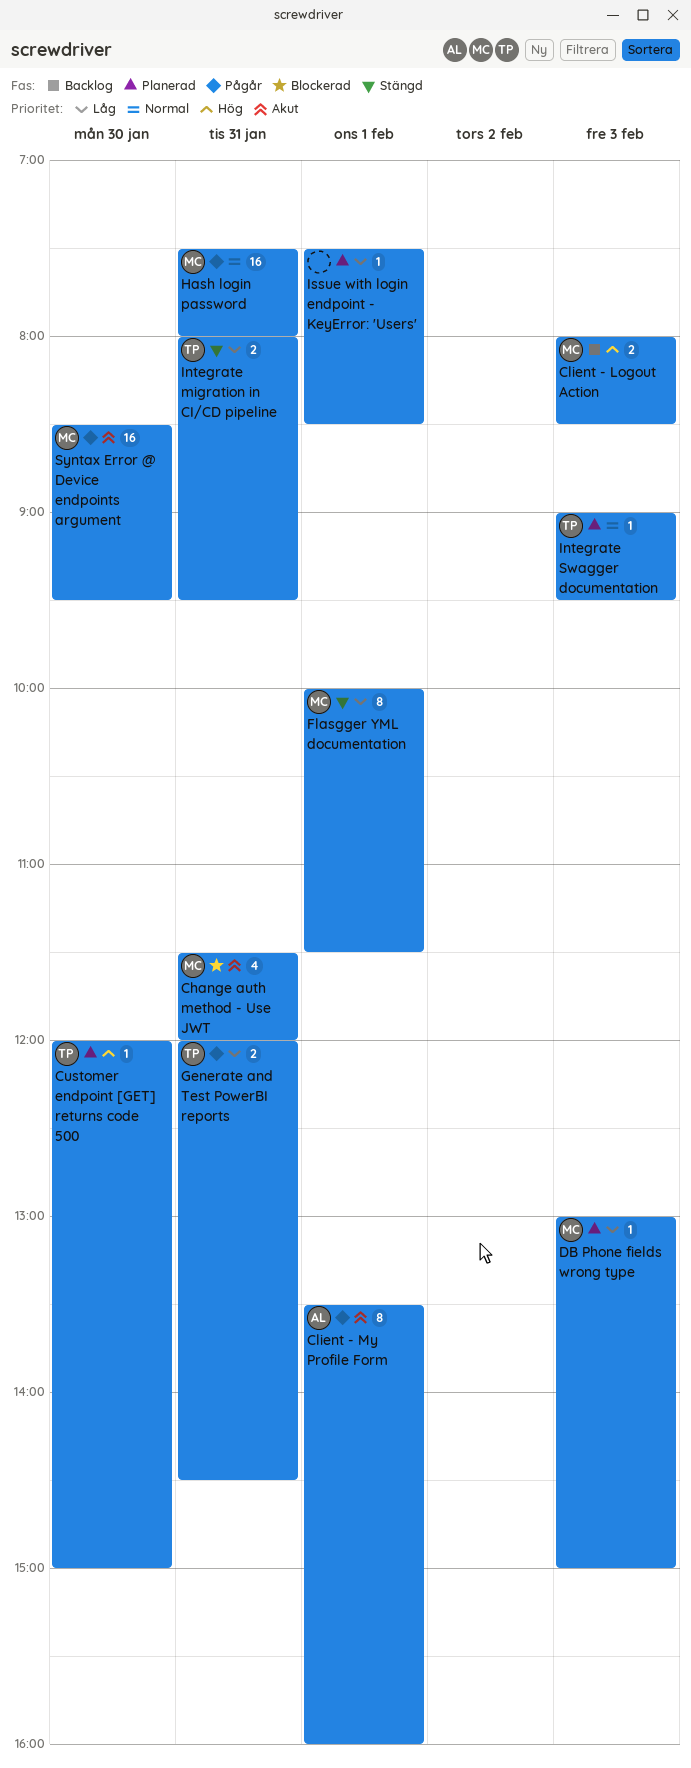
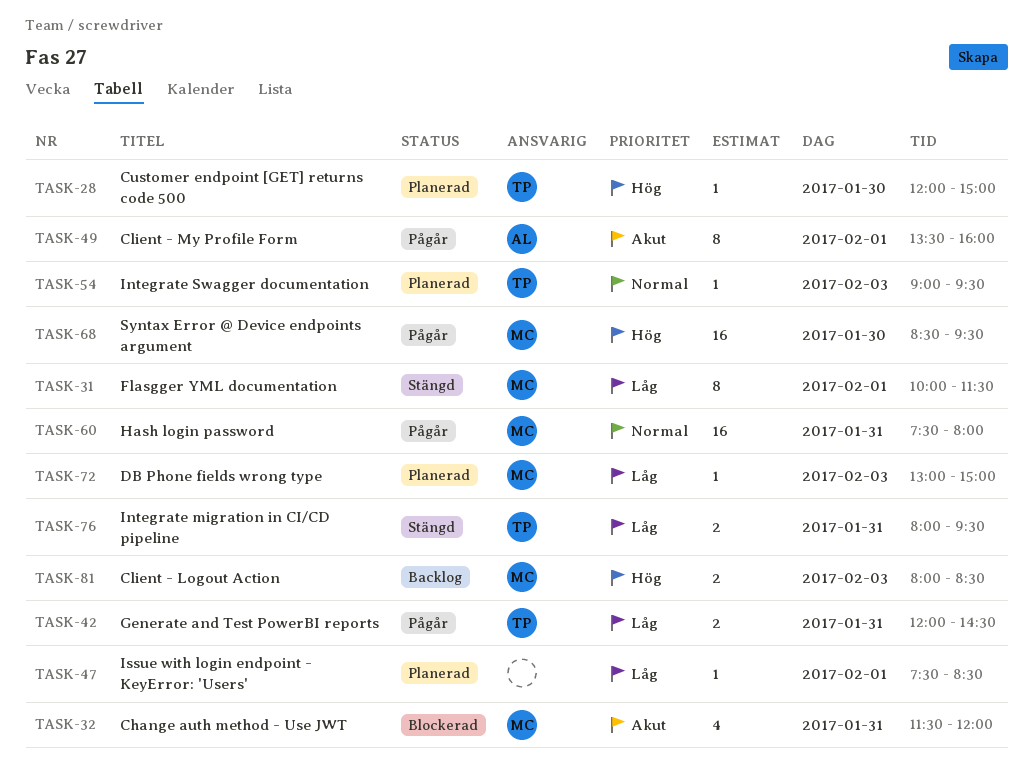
Syntax Error @ Device endpoints argument, priority: Akut -> Hög

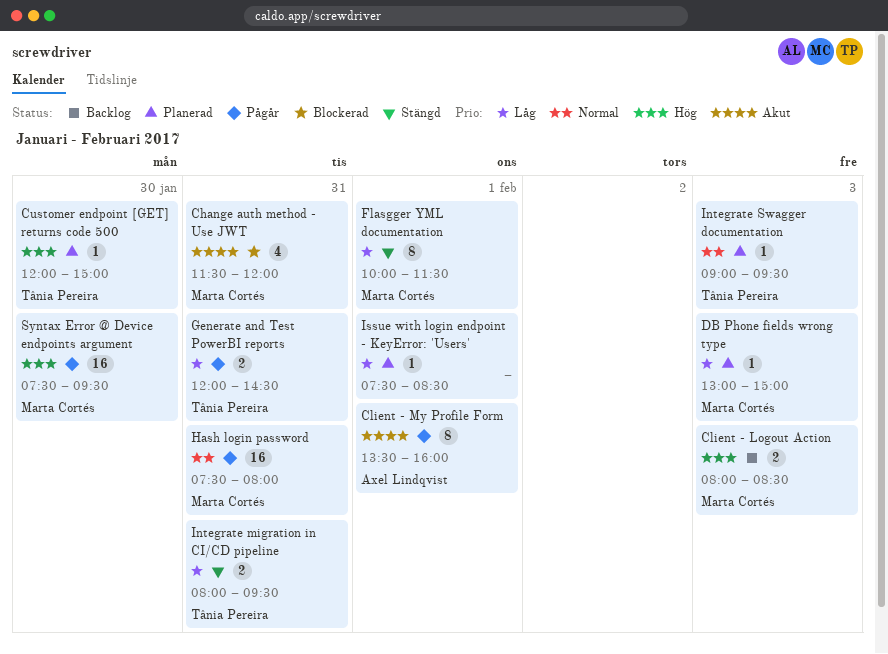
Syntax Error @ Device endpoints argument, begins: 08:30 -> 07:30

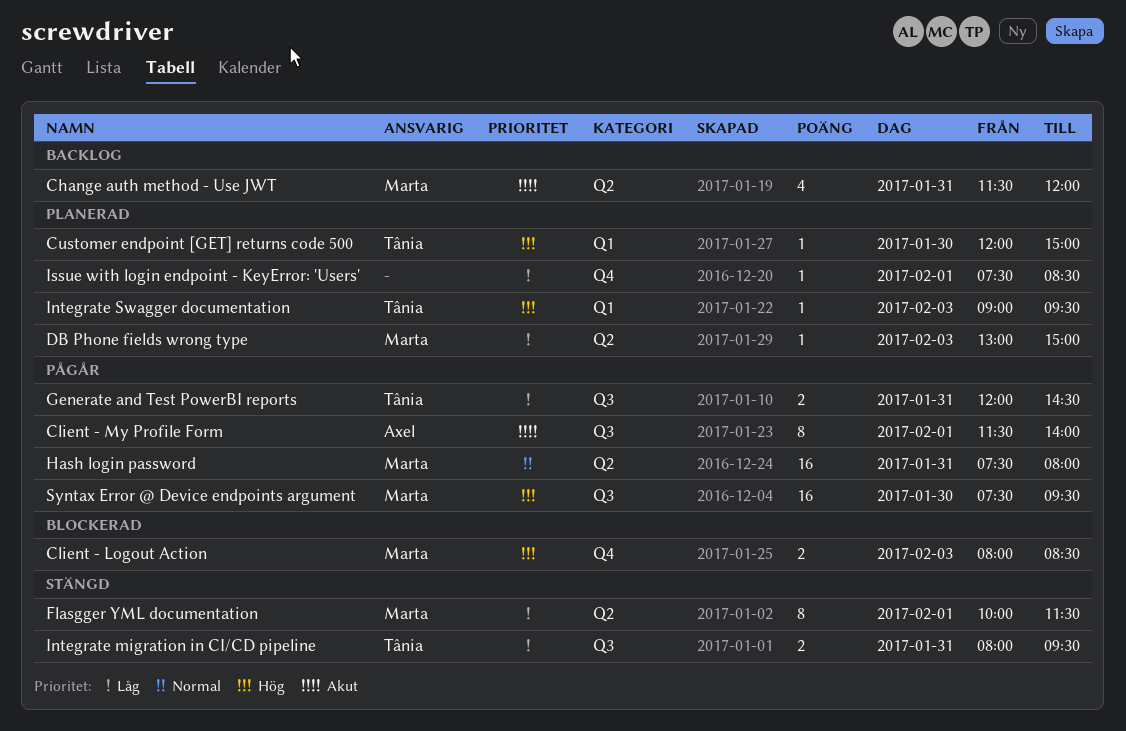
Change auth method - Use JWT, status: Blockerad -> Backlog
Client - Logout Action, status: Backlog -> Blockerad
Client - My Profile Form, begins: 13:30 -> 11:30
Client - My Profile Form, ends: 16:00 -> 14:00
Integrate Swagger documentation, priority: Normal -> Hög

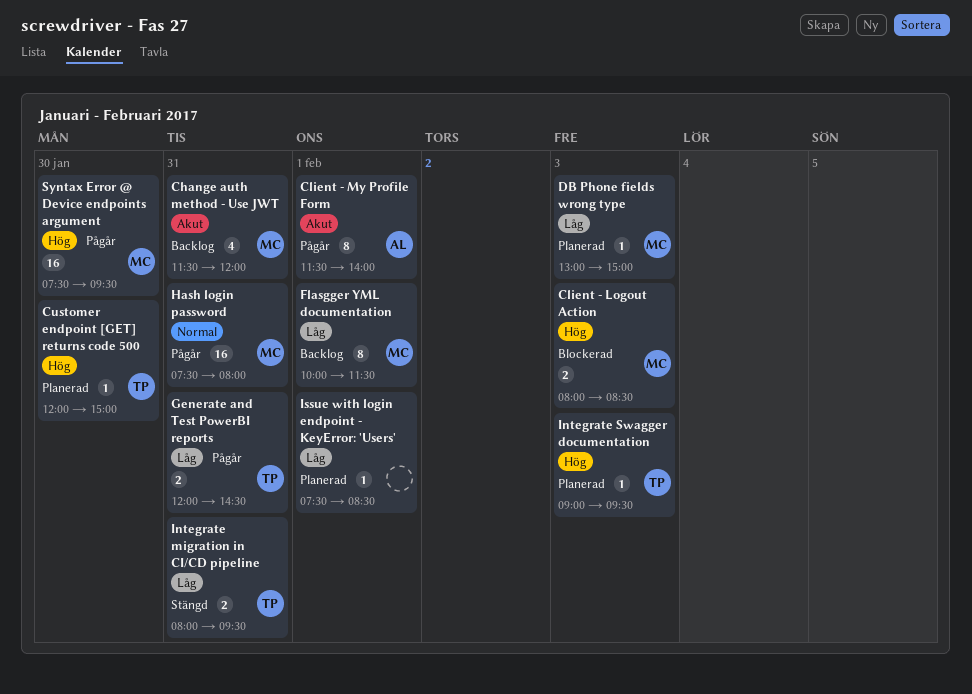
Flasgger YML documentation, status: Stängd -> Backlog

